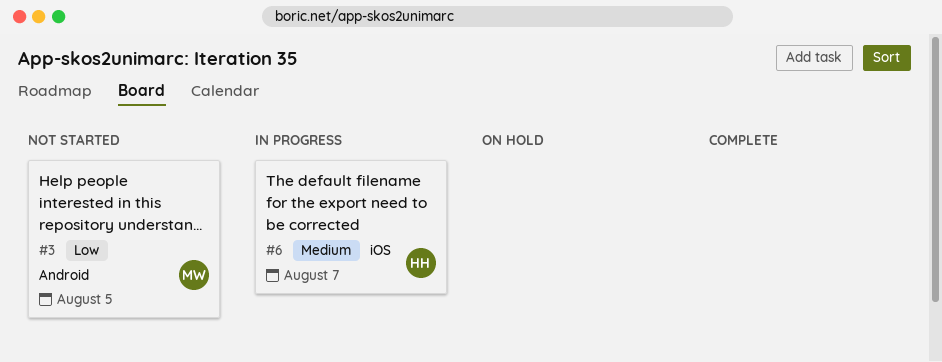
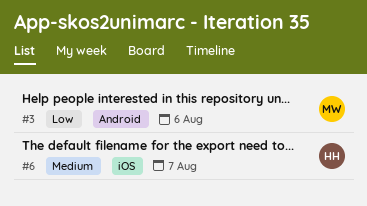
#3, due: Aug 5 -> Aug 6

